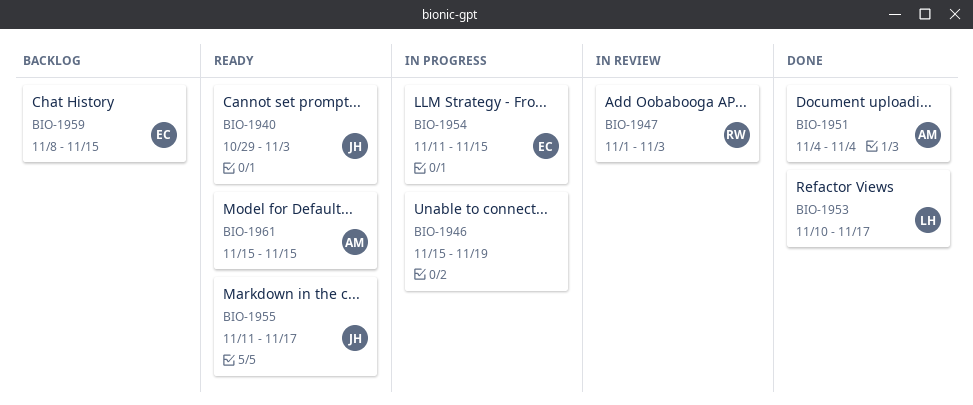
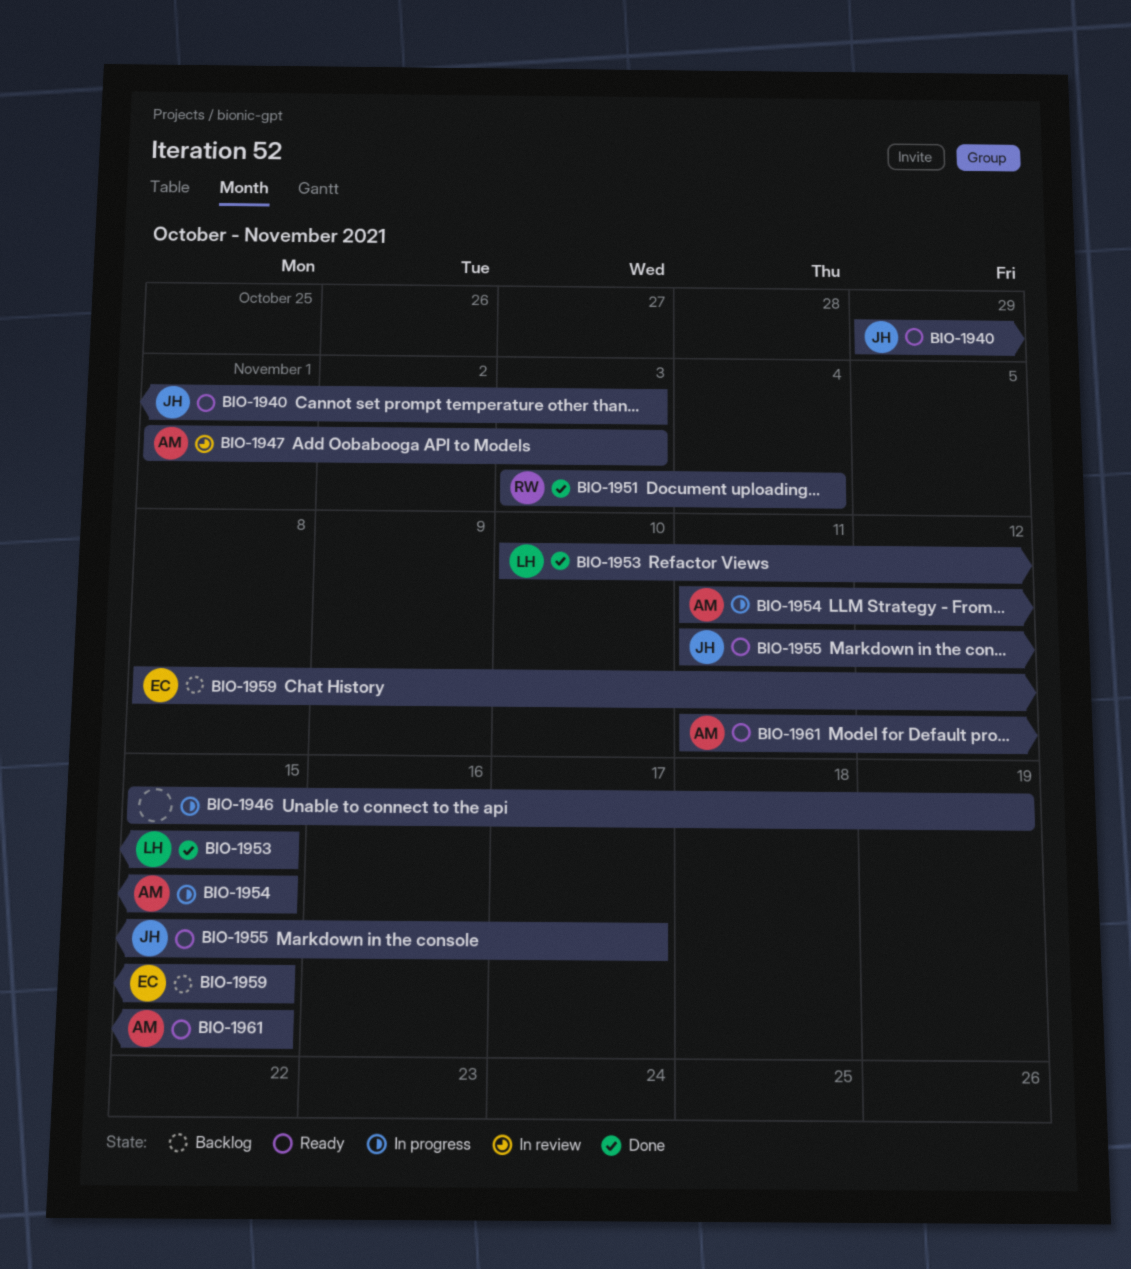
BIO-1947, owner: RW -> AM
BIO-1951, owner: AM -> RW
BIO-1951, start: Nov 4 -> Nov 3
BIO-1953, due: Nov 17 -> Nov 15
BIO-1954, owner: EC -> AM
BIO-1961, start: Nov 15 -> Nov 11

